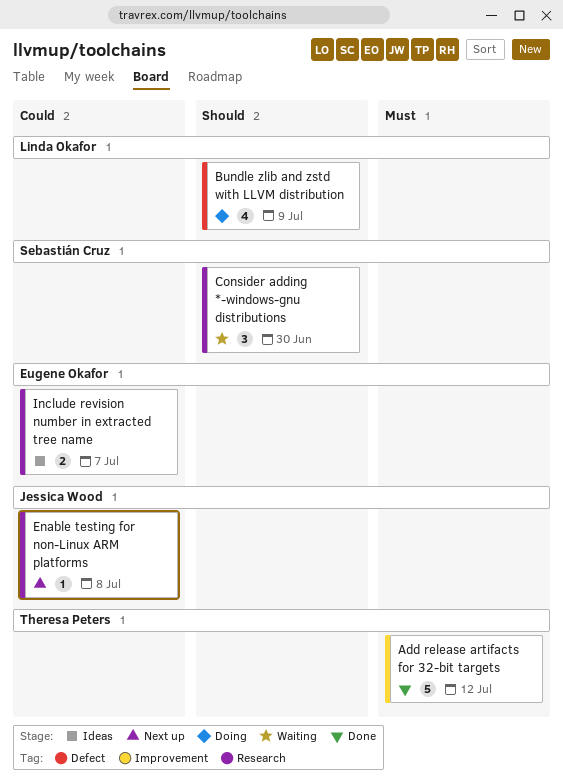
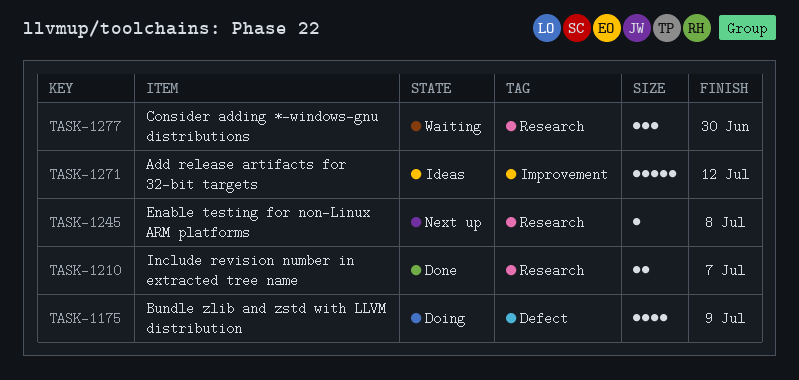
Add release artifacts for 32-bit targets, status: Done -> Ideas
Include revision number in extracted tree name, status: Ideas -> Done

